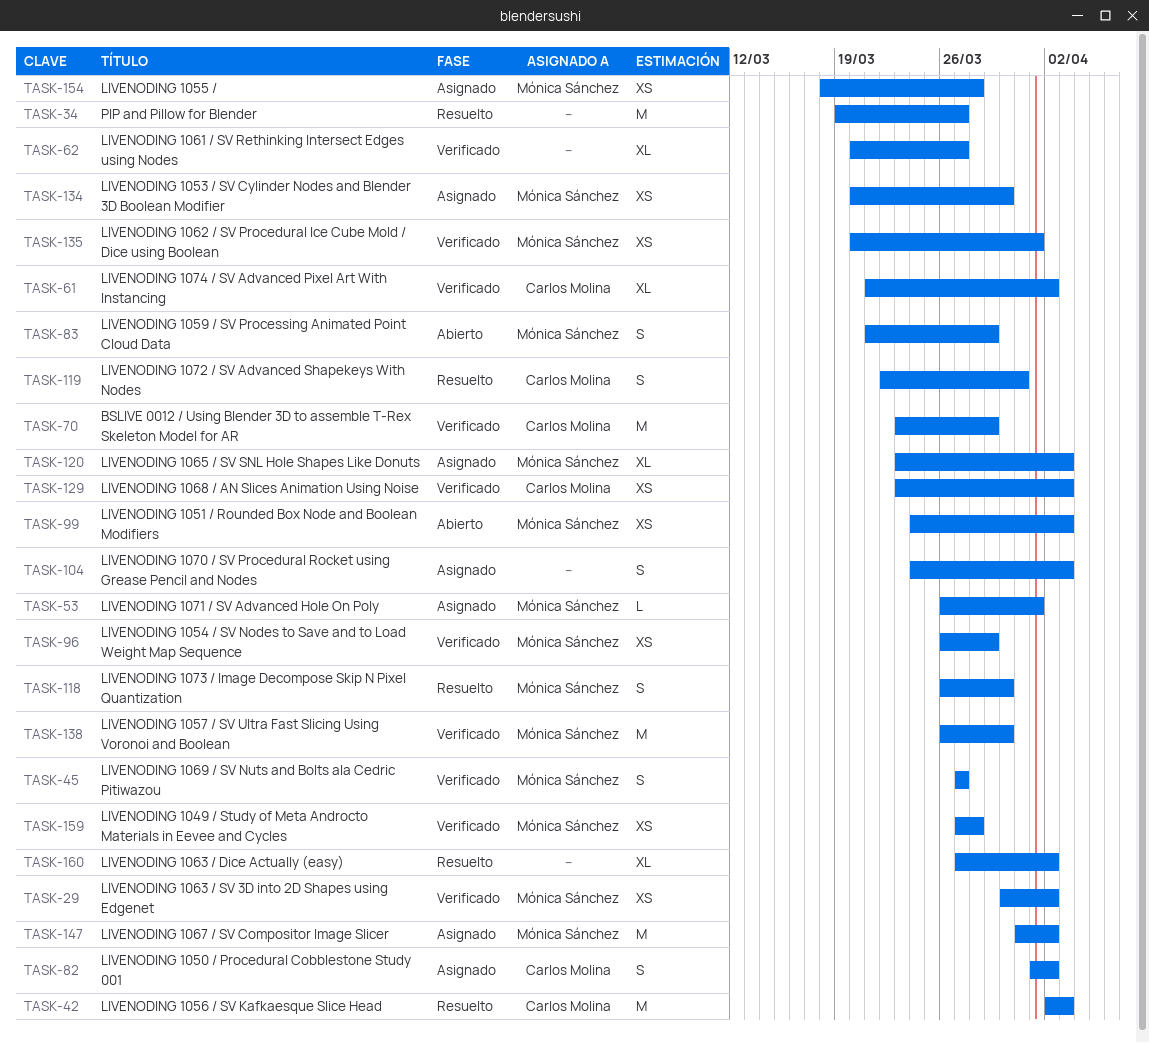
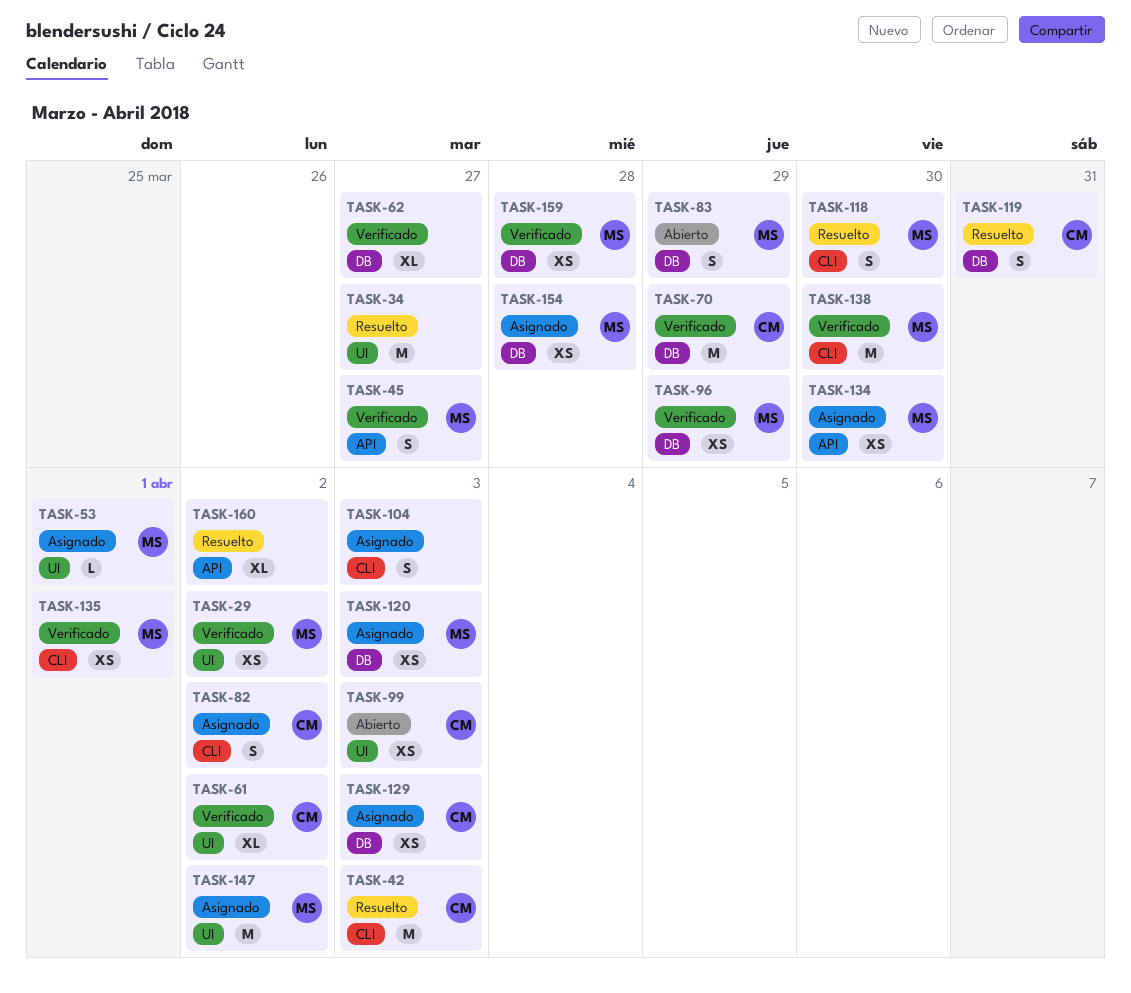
TASK-99, owner: Mónica Sánchez -> Carlos Molina
TASK-120, estimate: XL -> XS
TASK-129, status: Verificado -> Asignado

